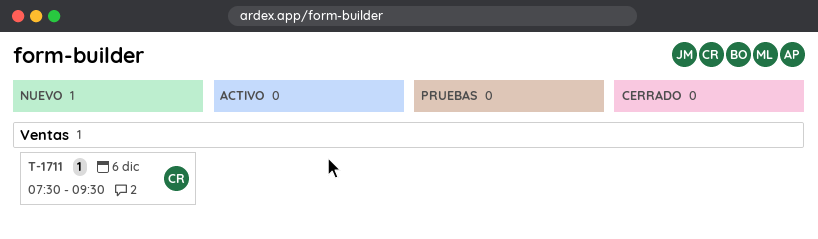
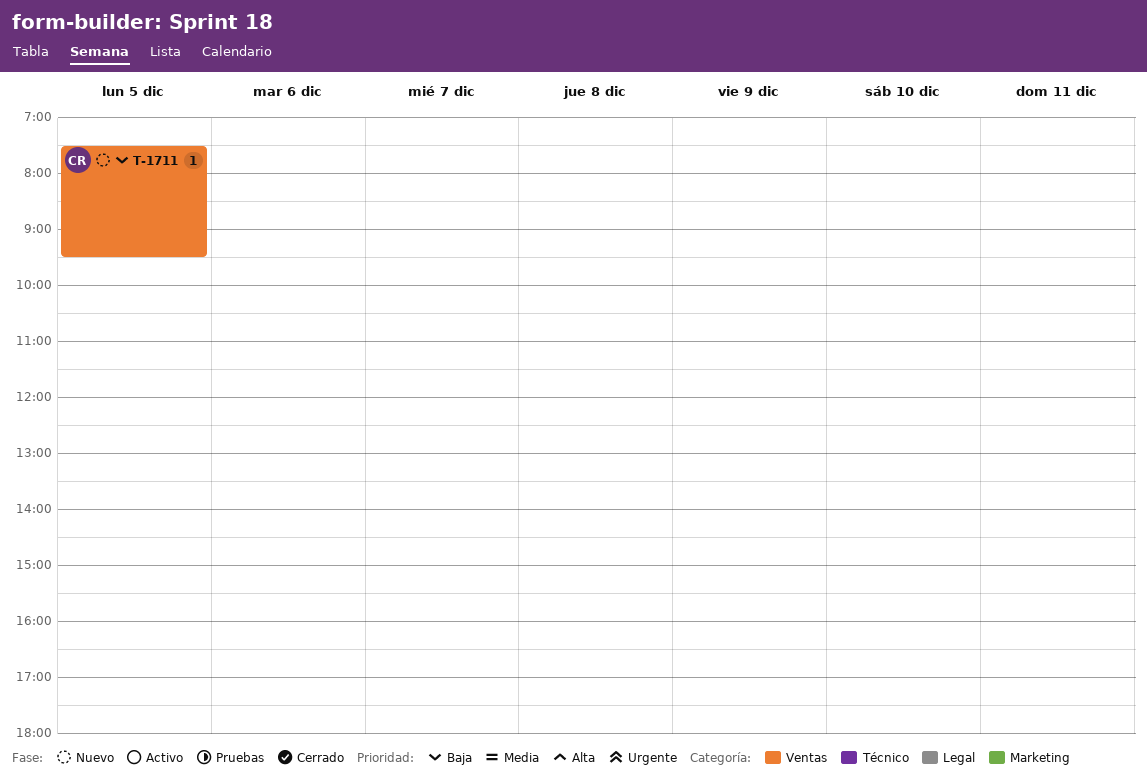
T-1711, day: Dec 6 -> Dec 5

